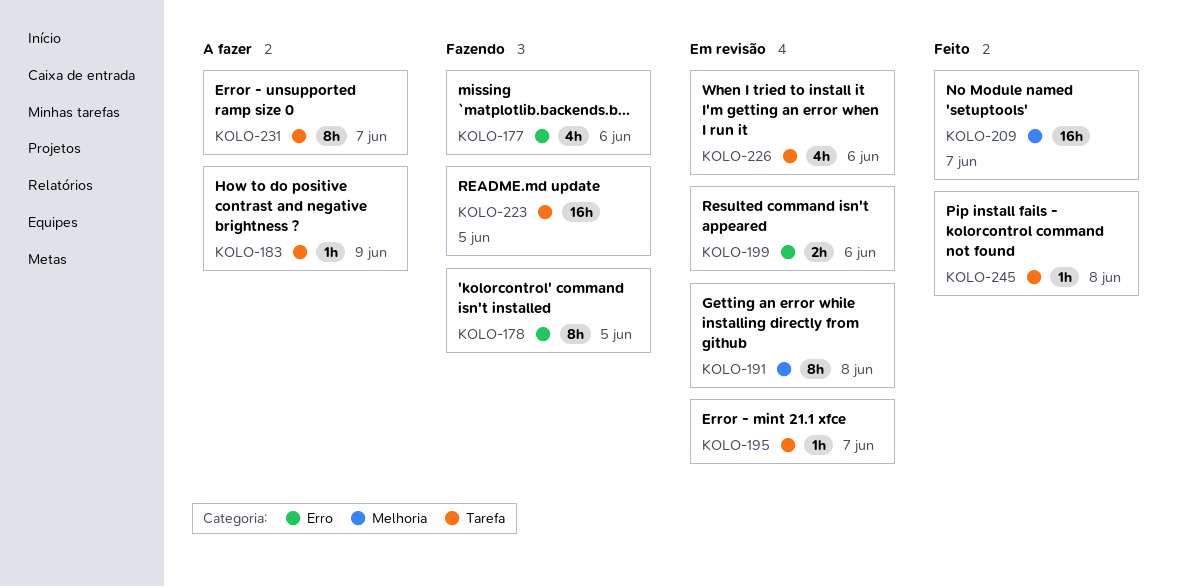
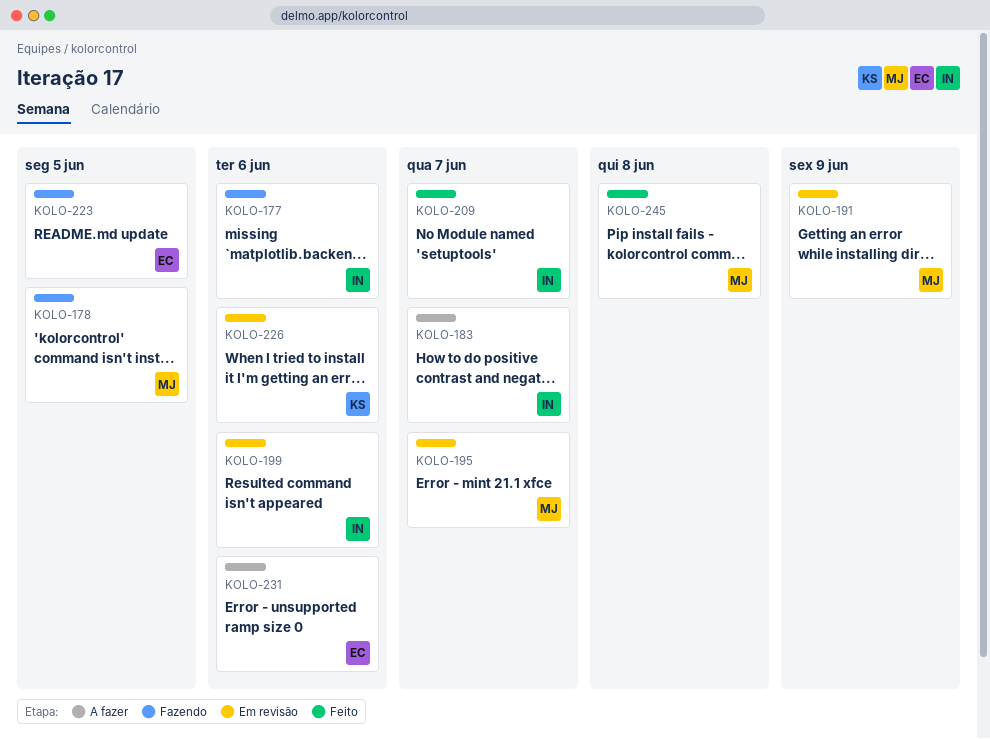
KOLO-183, due: Jun 9 -> Jun 7
KOLO-191, due: Jun 8 -> Jun 9
KOLO-231, due: Jun 7 -> Jun 6

